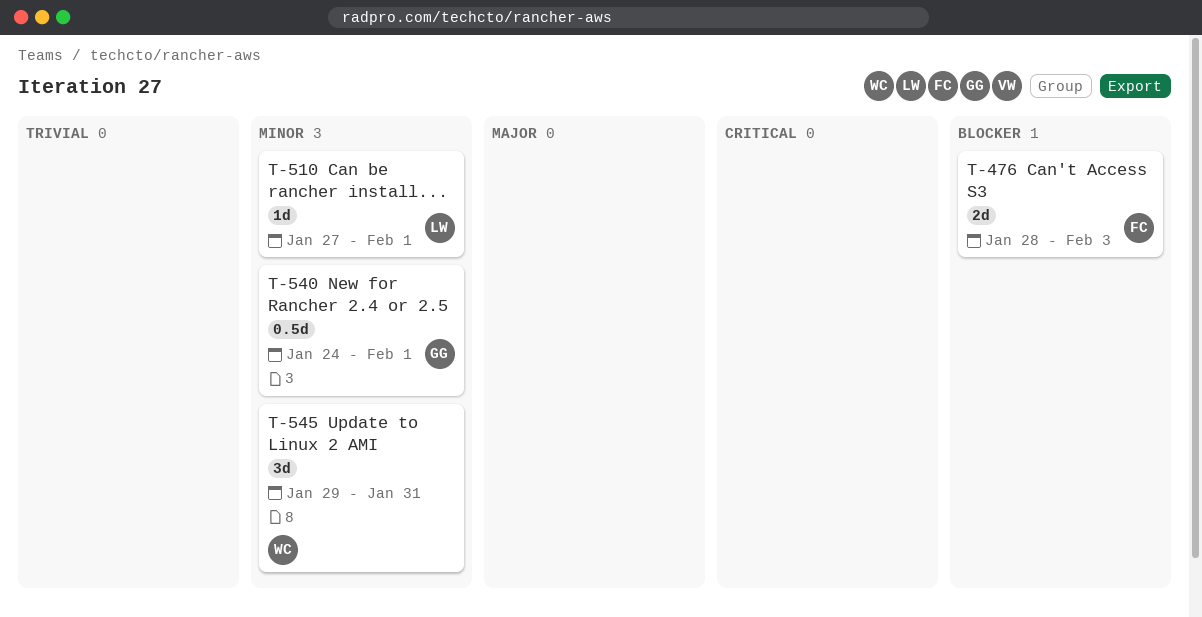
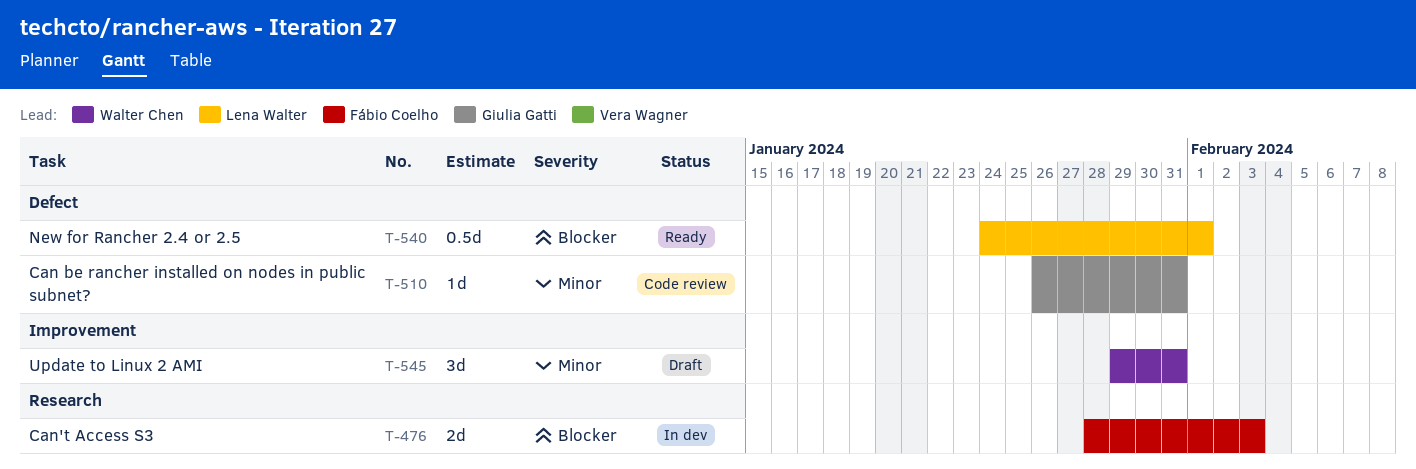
T-510, owner: Lena Walter -> Giulia Gatti
T-510, start: Jan 27 -> Jan 26
T-510, due: Feb 1 -> Jan 31
T-540, owner: Giulia Gatti -> Lena Walter
T-540, priority: Minor -> Blocker

